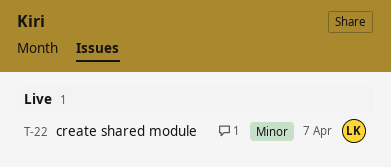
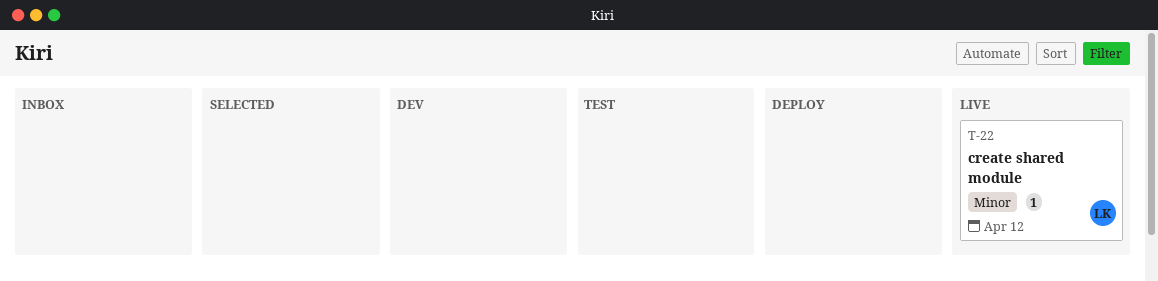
T-22, due: Apr 7 -> Apr 12

